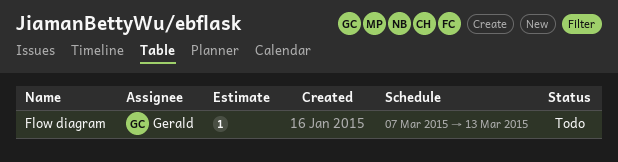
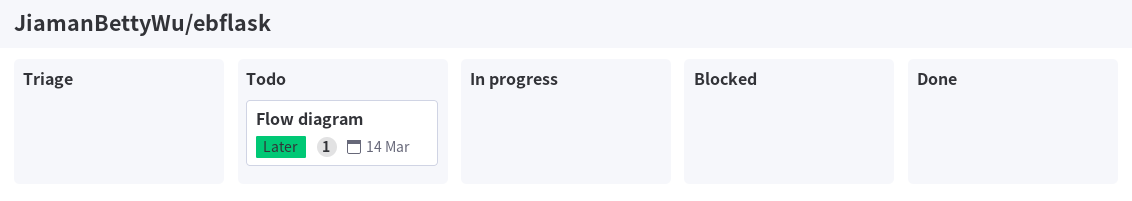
Flow diagram, due: Mar 13 -> Mar 14

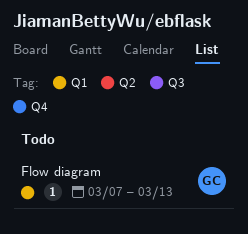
Flow diagram, due: Mar 14 -> Mar 13

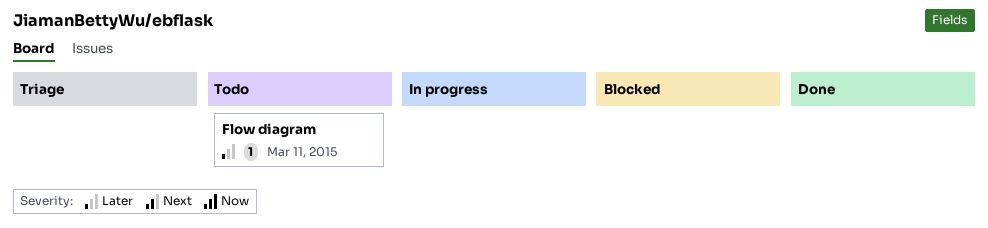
Flow diagram, due: Mar 13 -> Mar 11

